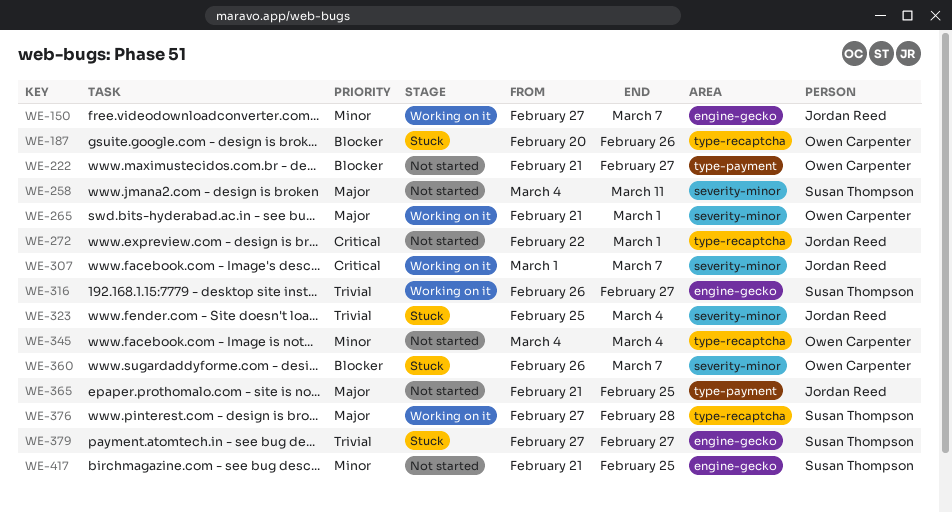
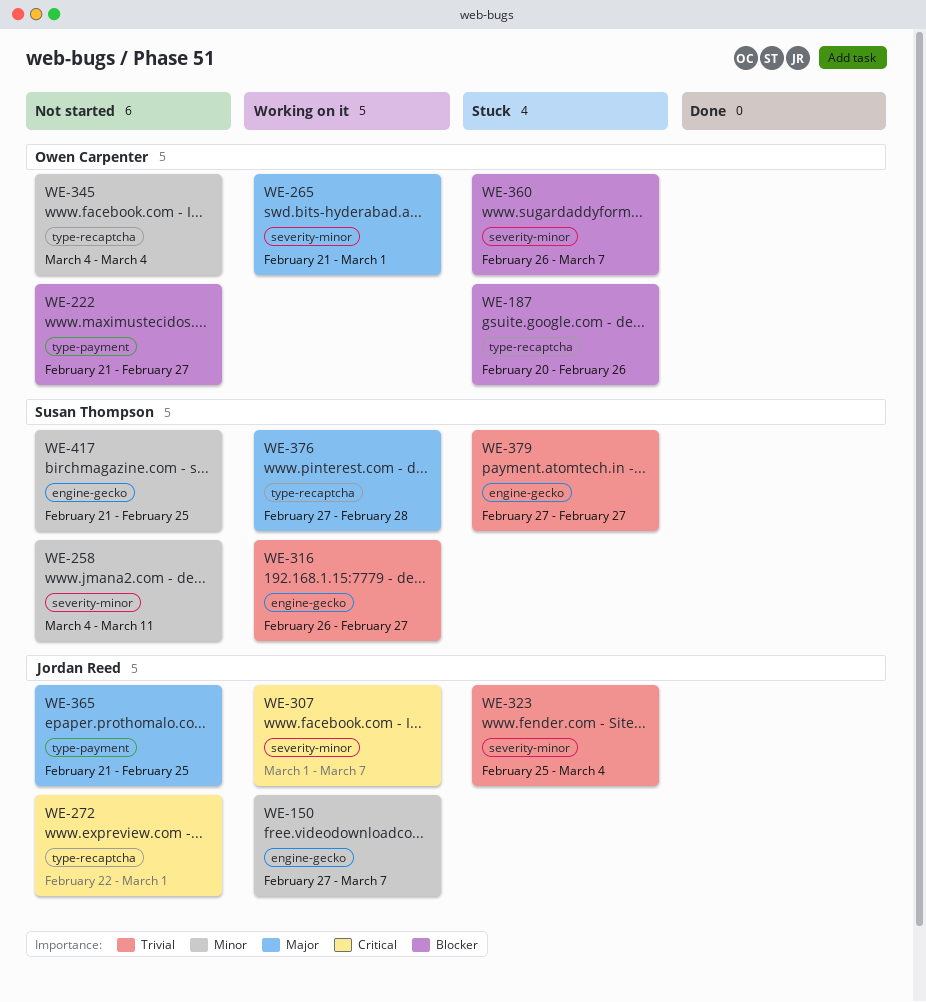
WE-258, priority: Major -> Minor

